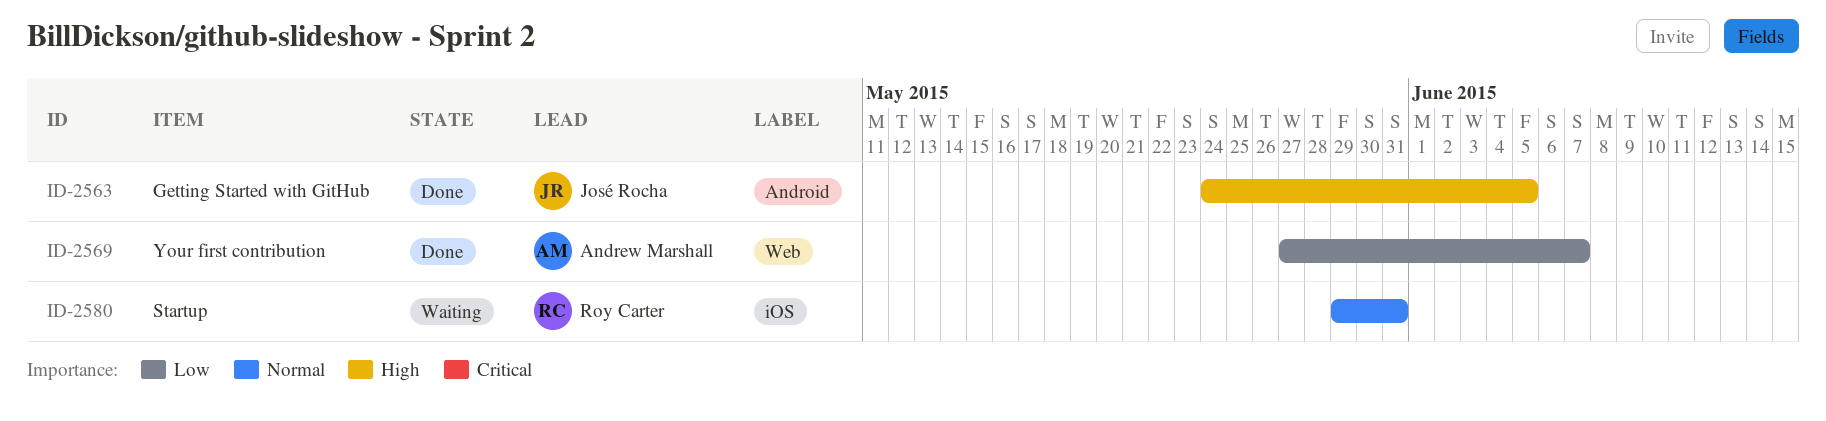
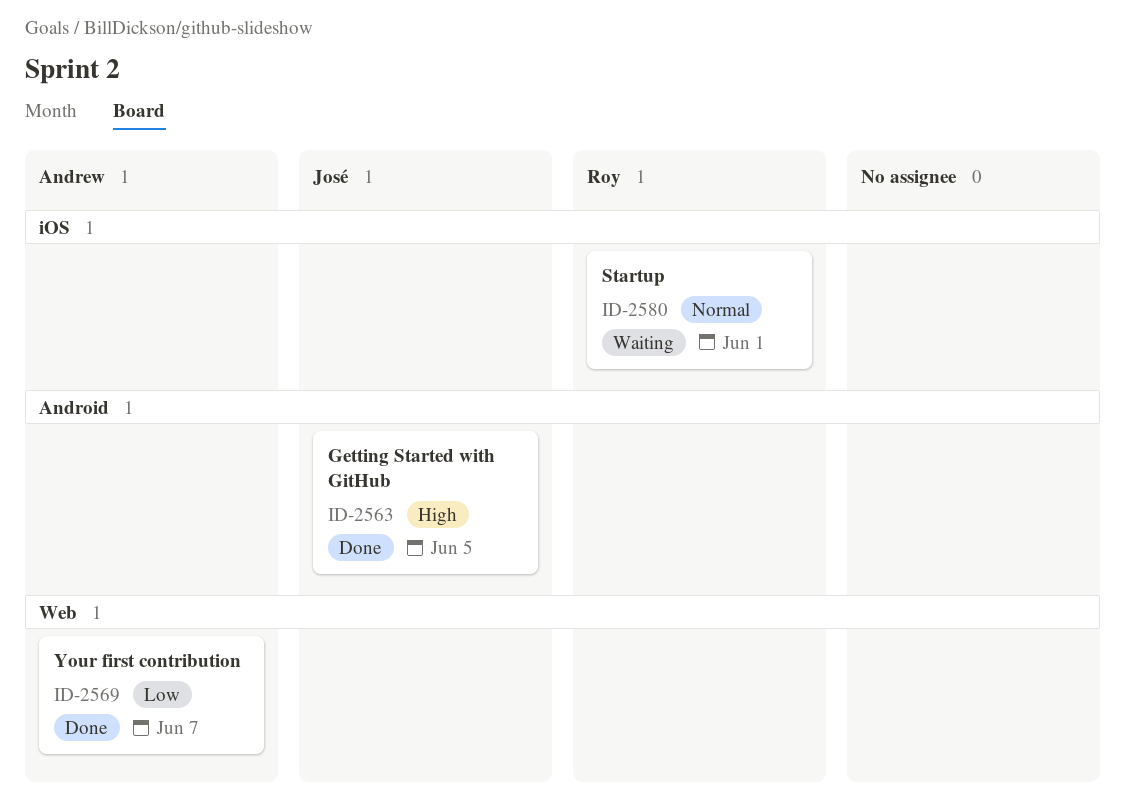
ID-2580, due: May 31 -> Jun 1

